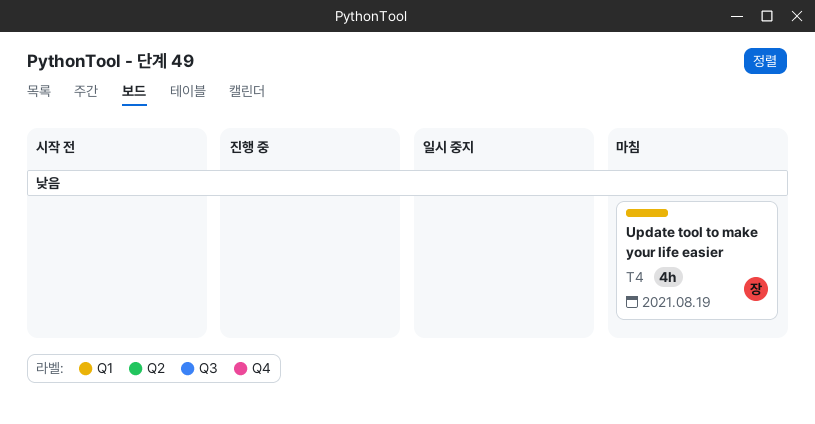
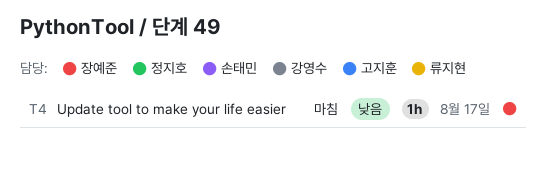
T4, estimate: 4h -> 1h
T4, due: Aug 19 -> Aug 17

